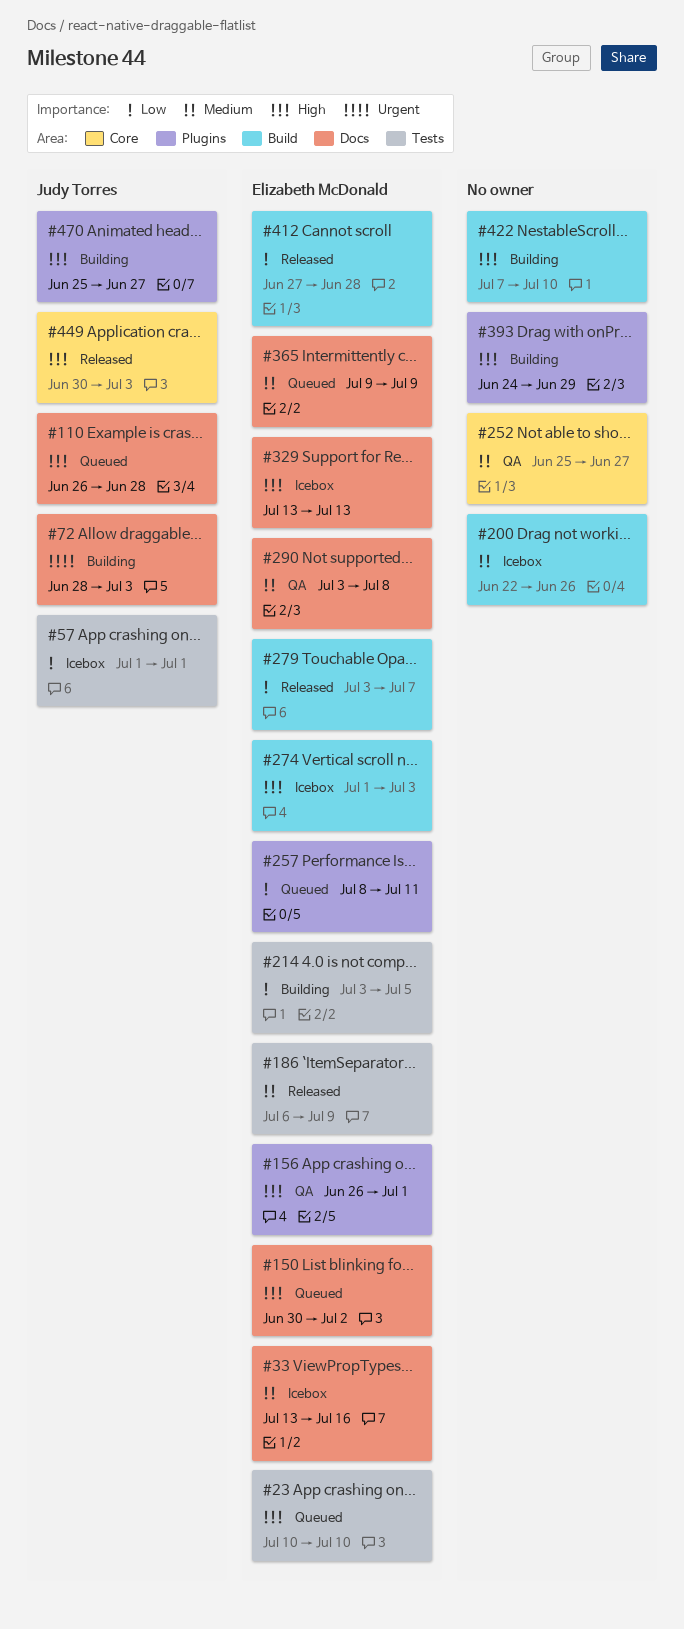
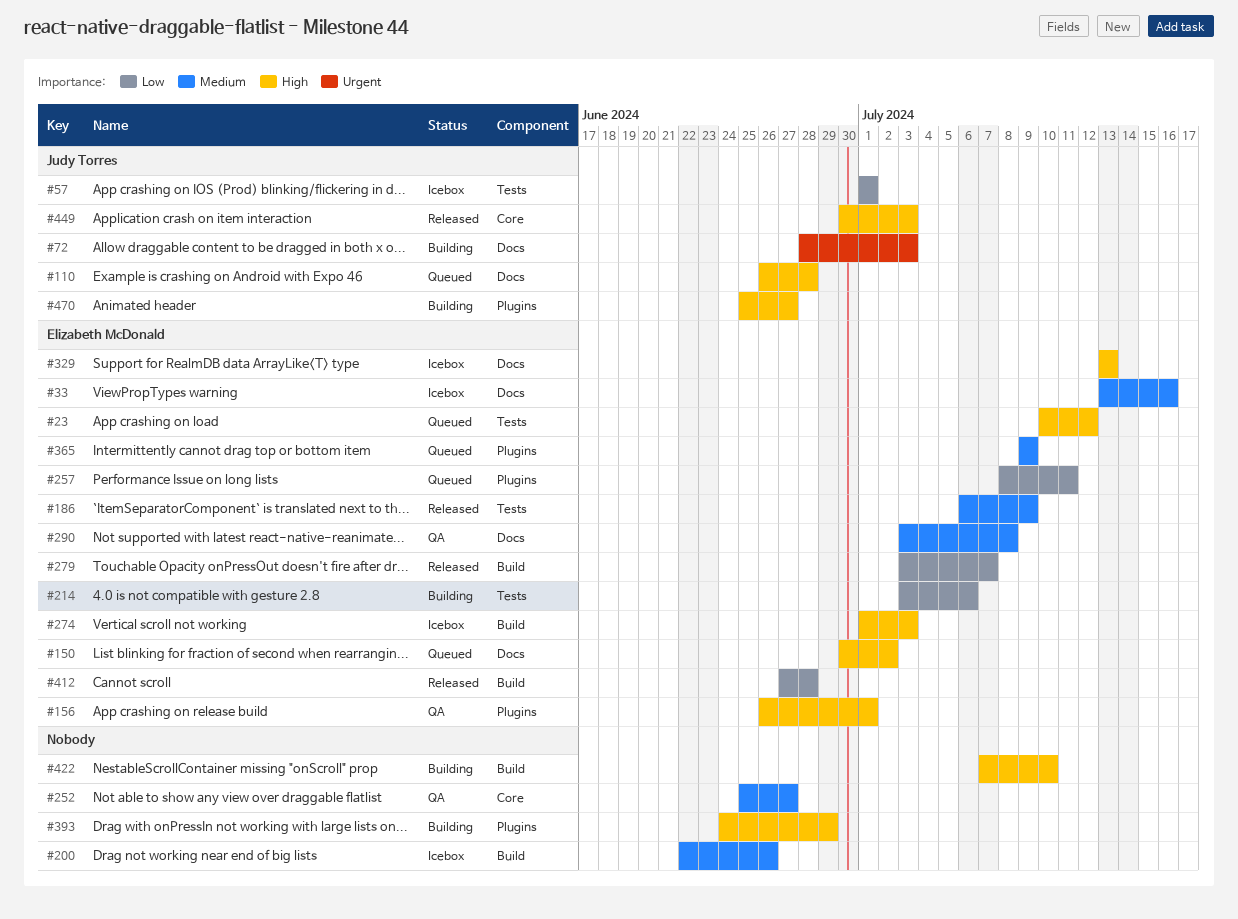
#23, due: Jul 10 -> Jul 12
#214, due: Jul 5 -> Jul 6
#365, label: Docs -> Plugins

